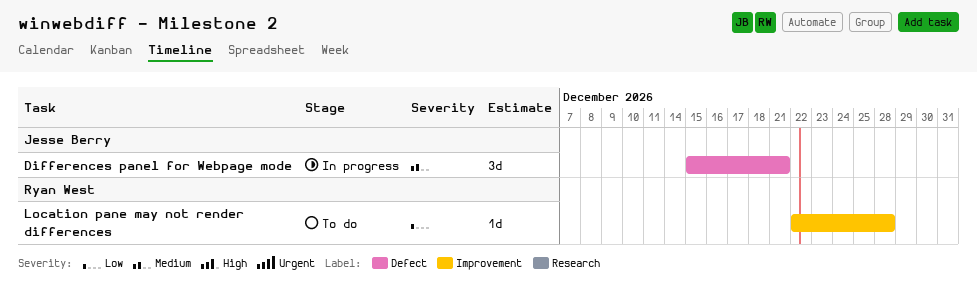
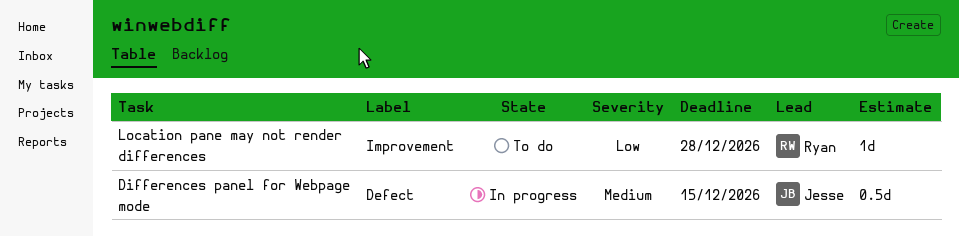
Differences panel for Webpage mode, estimate: 3d -> 0.5d
Differences panel for Webpage mode, due: Dec 21 -> Dec 15

